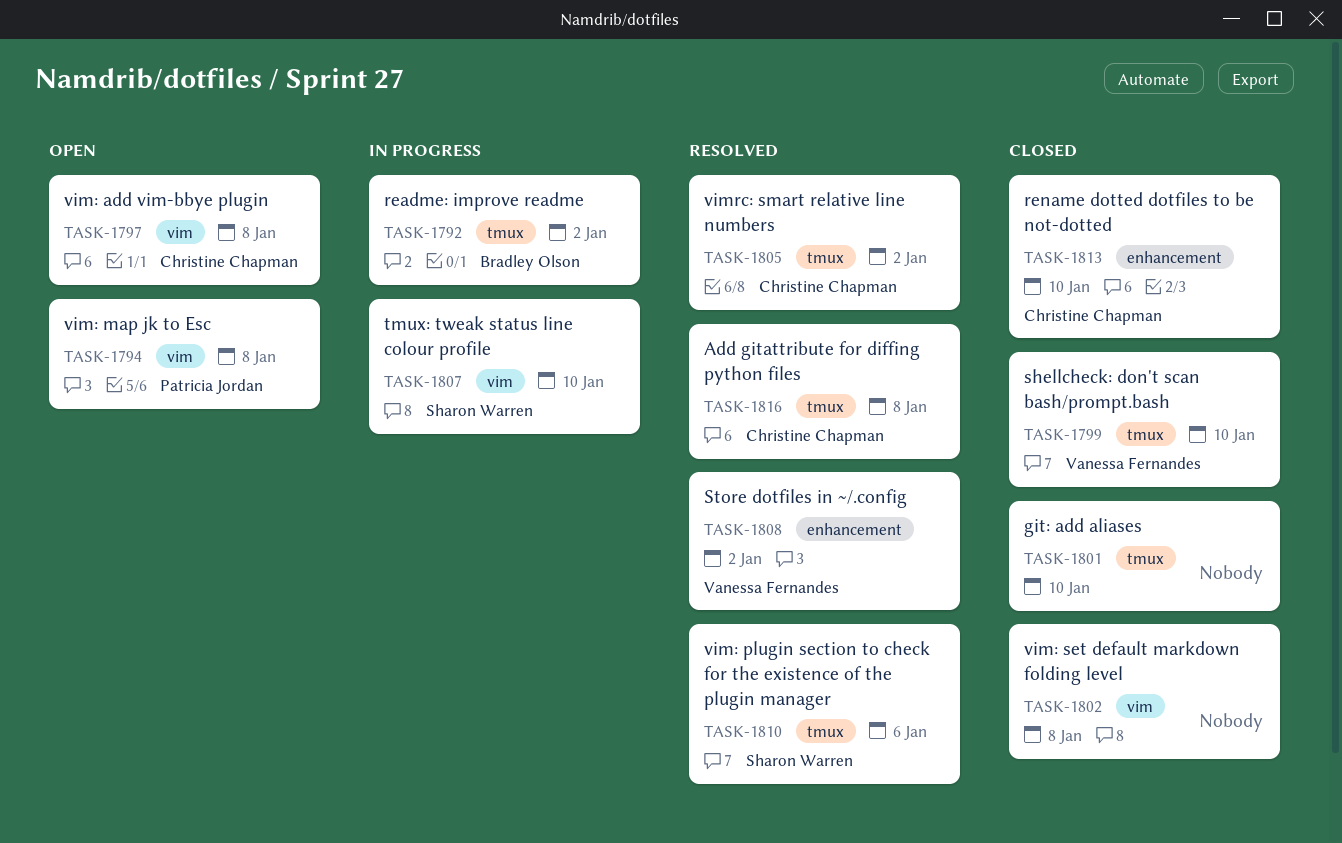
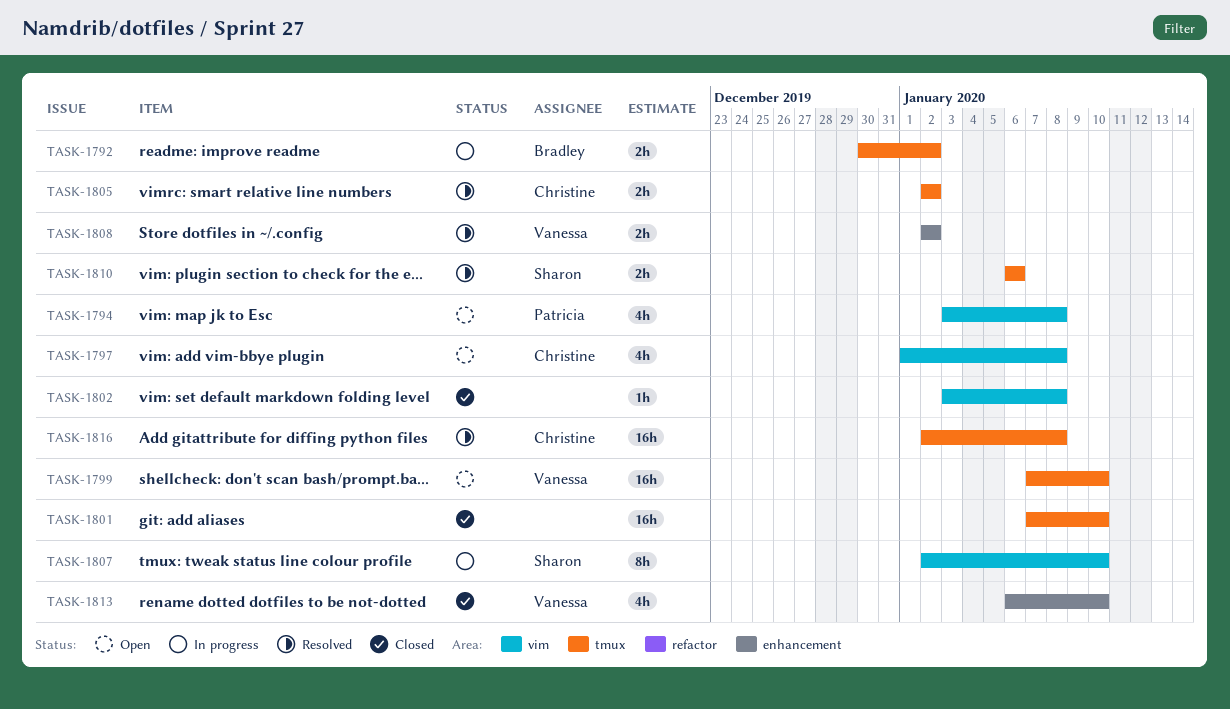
TASK-1799, status: Closed -> Open
TASK-1813, owner: Christine Chapman -> Vanessa Fernandes

